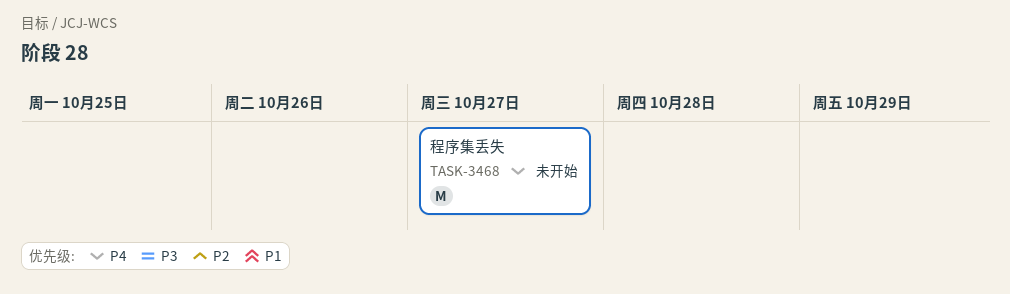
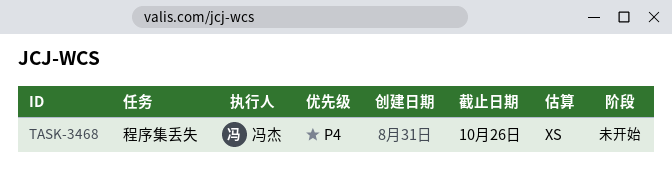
TASK-3468, estimate: M -> XS
TASK-3468, due: Oct 27 -> Oct 26

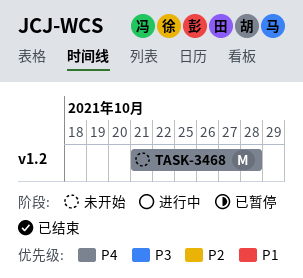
TASK-3468, estimate: XS -> M
TASK-3468, due: Oct 26 -> Oct 28

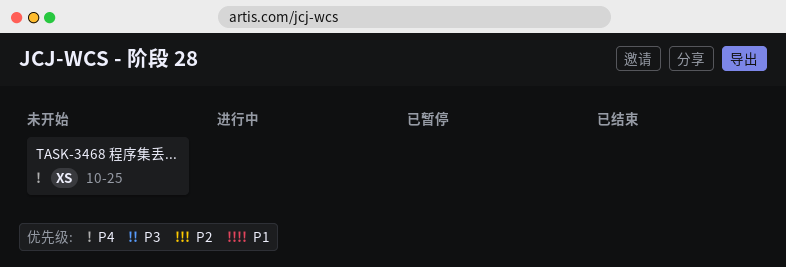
TASK-3468, estimate: M -> XS
TASK-3468, due: Oct 28 -> Oct 25

